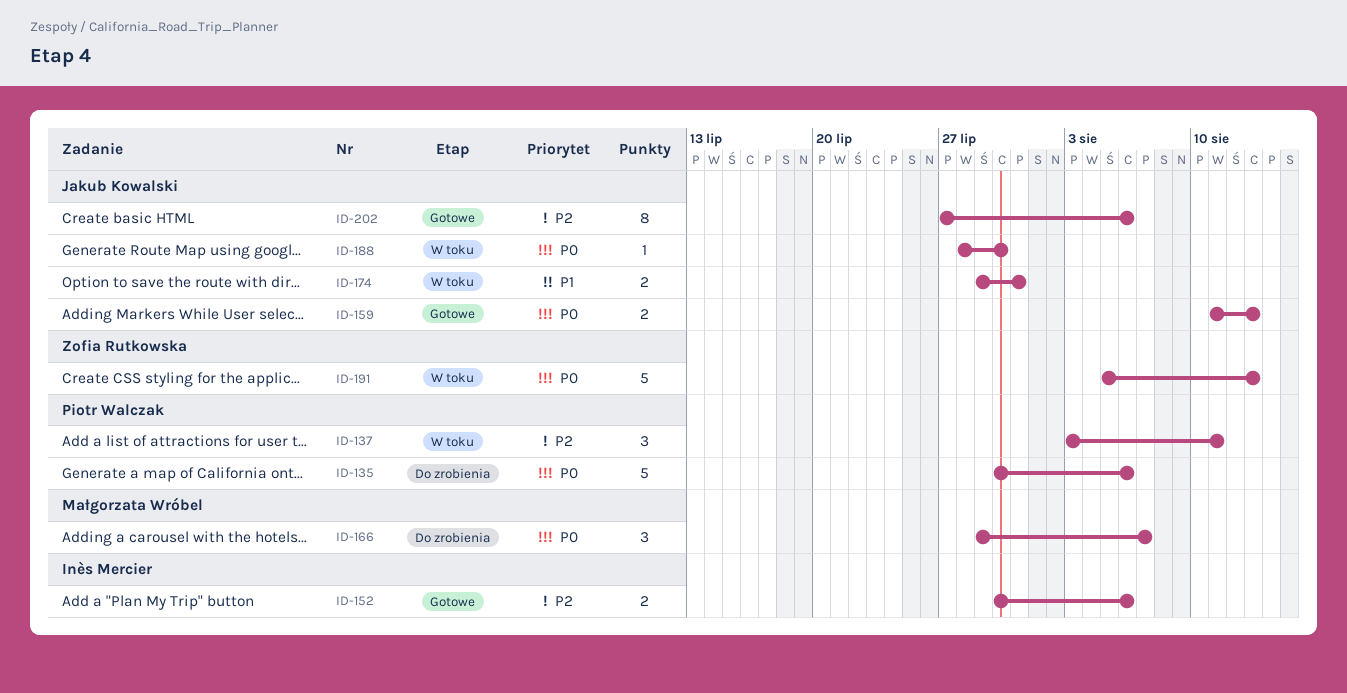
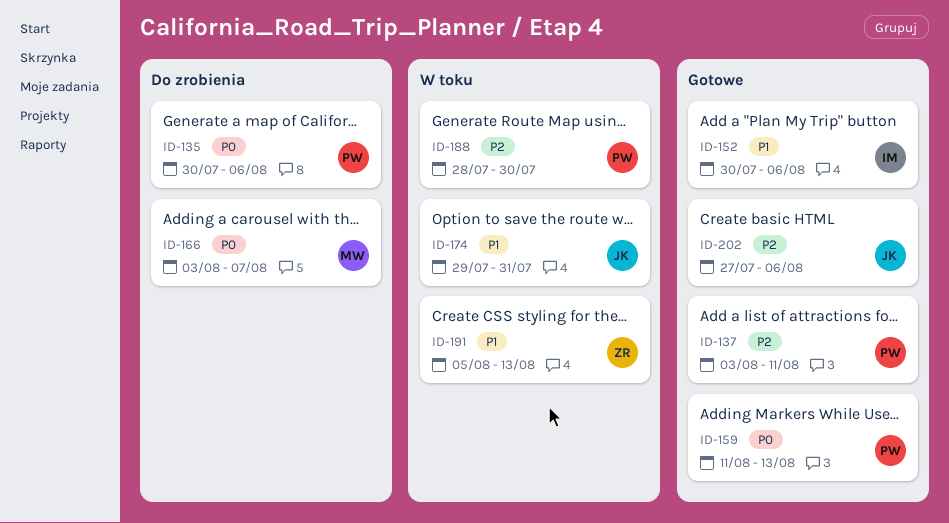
ID-137, status: W toku -> Gotowe
ID-152, priority: P2 -> P1
ID-159, owner: Jakub Kowalski -> Piotr Walczak
ID-166, start: Jul 29 -> Aug 3
ID-188, owner: Jakub Kowalski -> Piotr Walczak
ID-188, priority: P0 -> P2
ID-191, priority: P0 -> P1

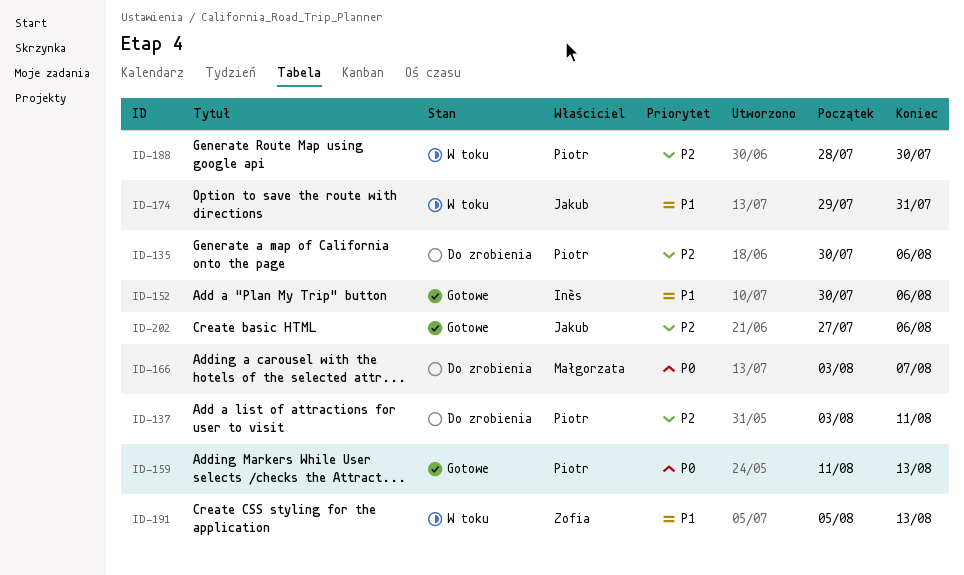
ID-135, priority: P0 -> P2
ID-137, status: Gotowe -> Do zrobienia

